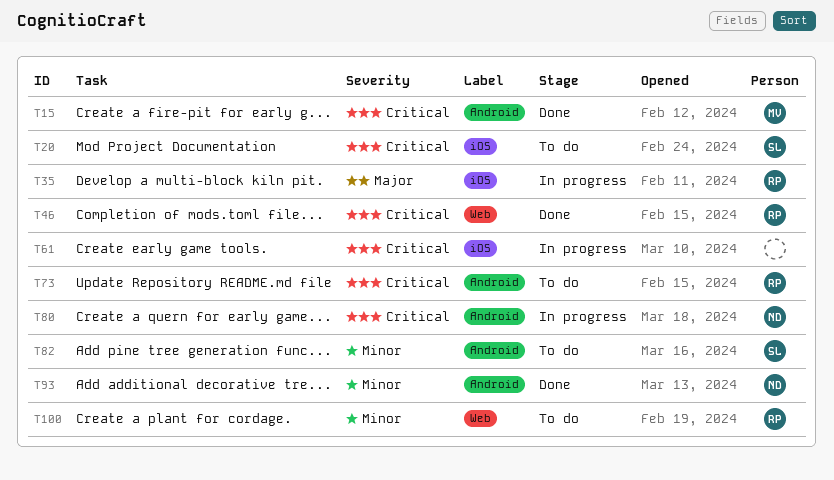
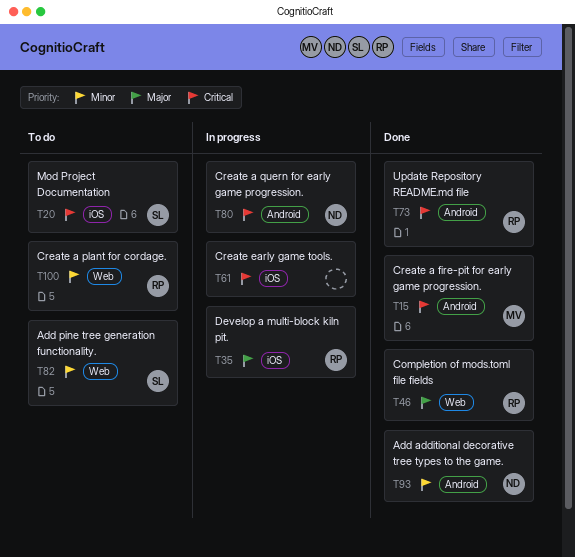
T46, priority: Critical -> Major
T73, status: To do -> Done
T82, label: Android -> Web

